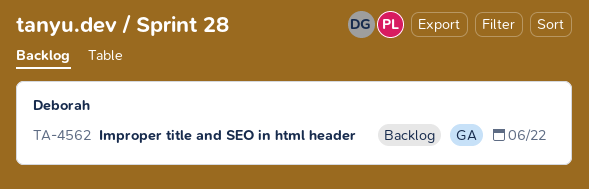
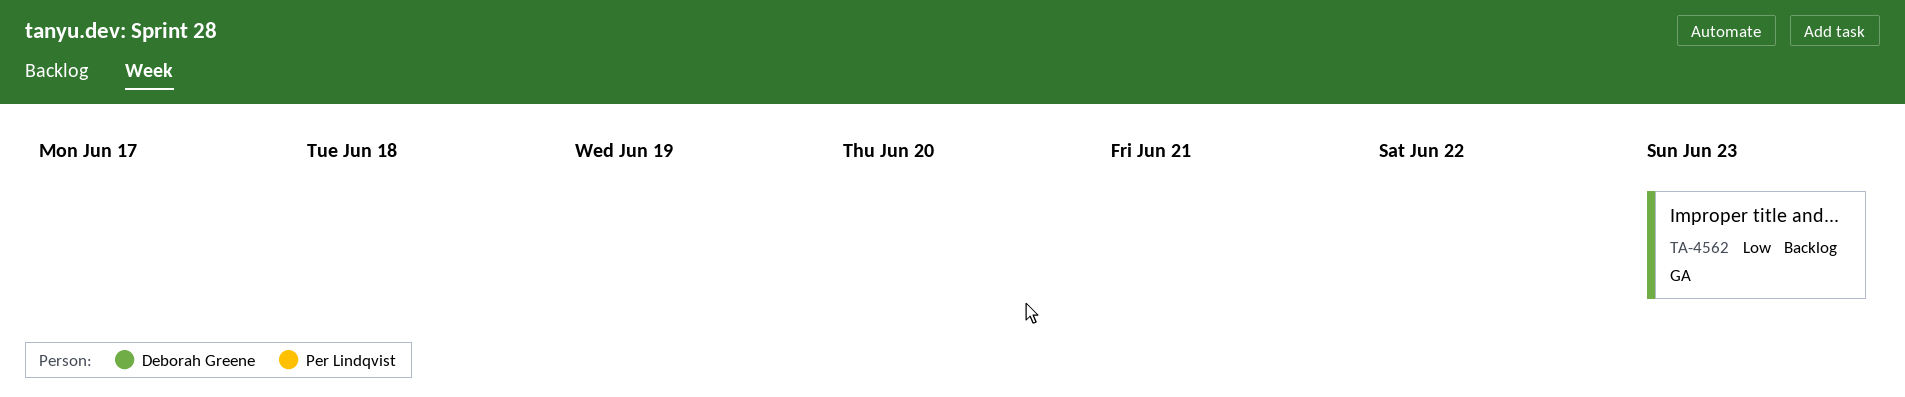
TA-4562, due: Jun 22 -> Jun 23

